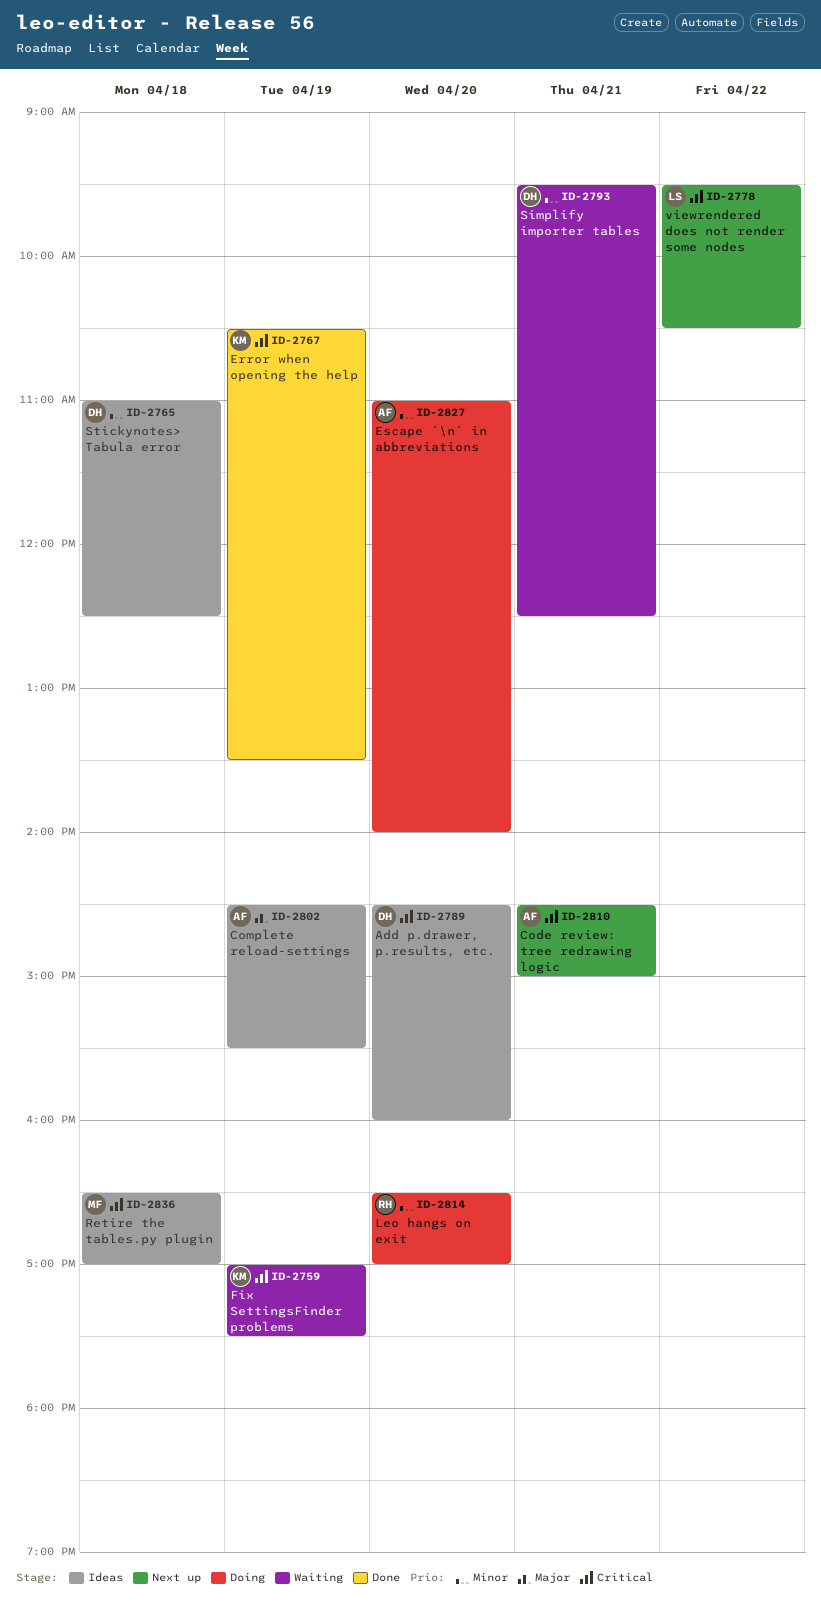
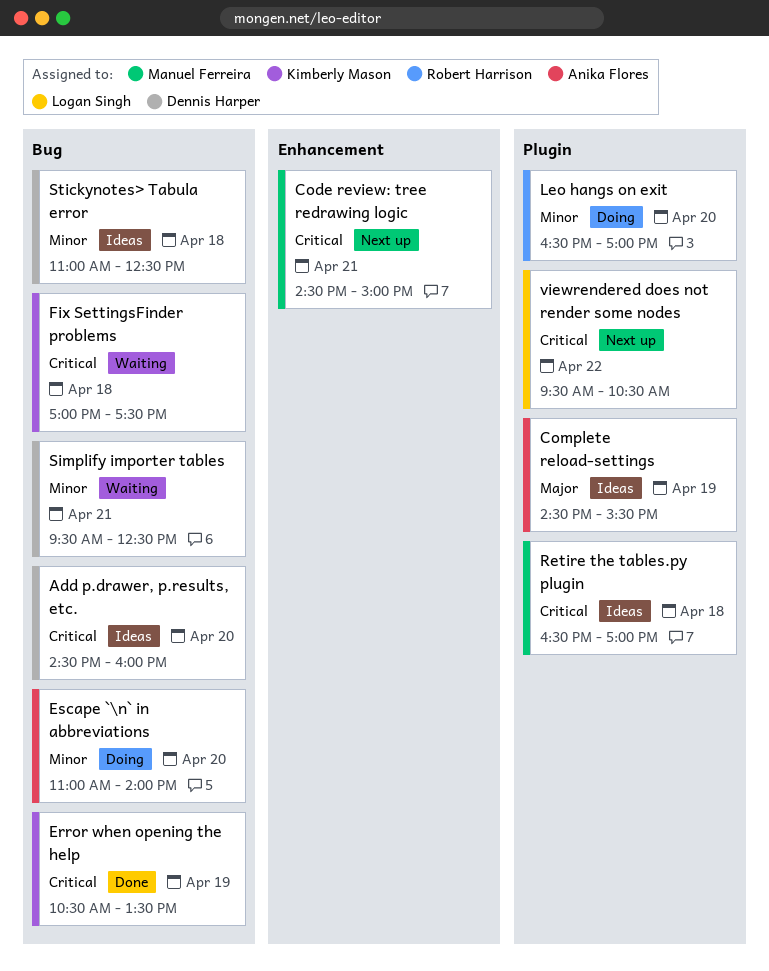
Code review: tree redrawing logic, owner: Anika Flores -> Manuel Ferreira
Fix SettingsFinder problems, day: Apr 19 -> Apr 18

